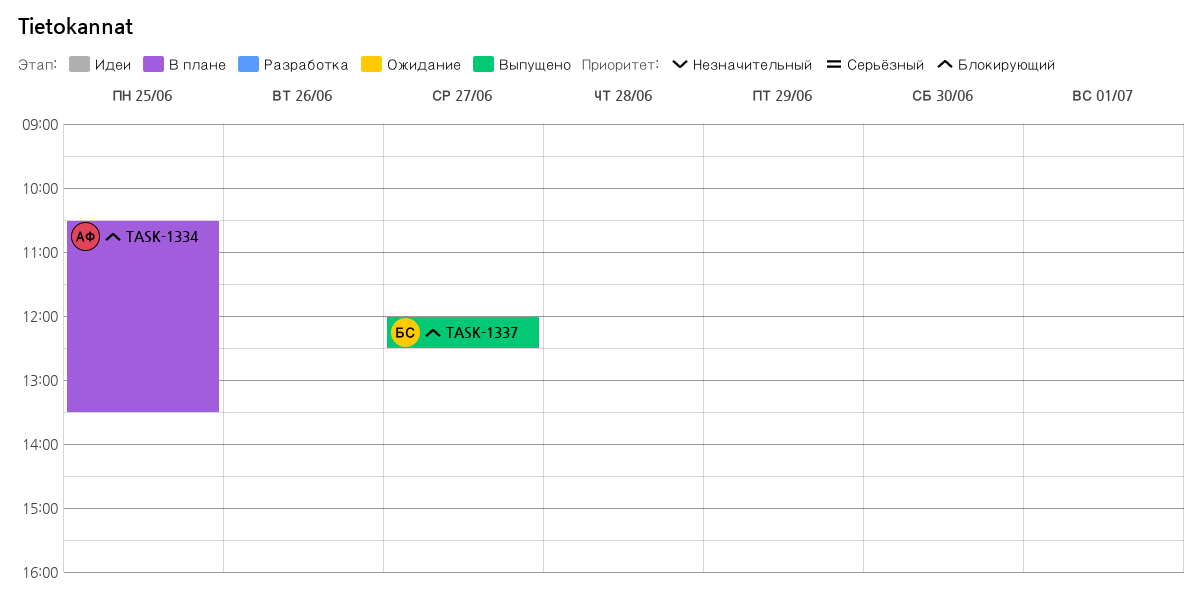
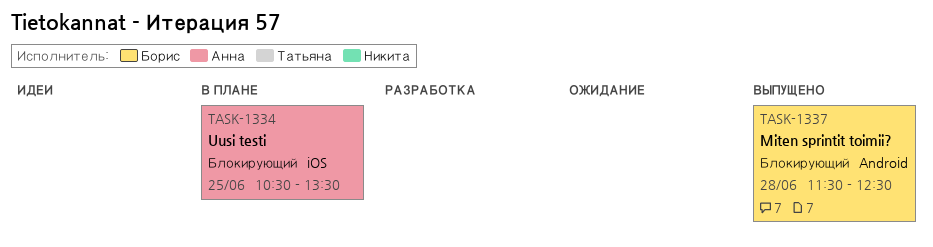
TASK-1337, day: Jun 27 -> Jun 28
TASK-1337, begins: 12:00 -> 11:30

